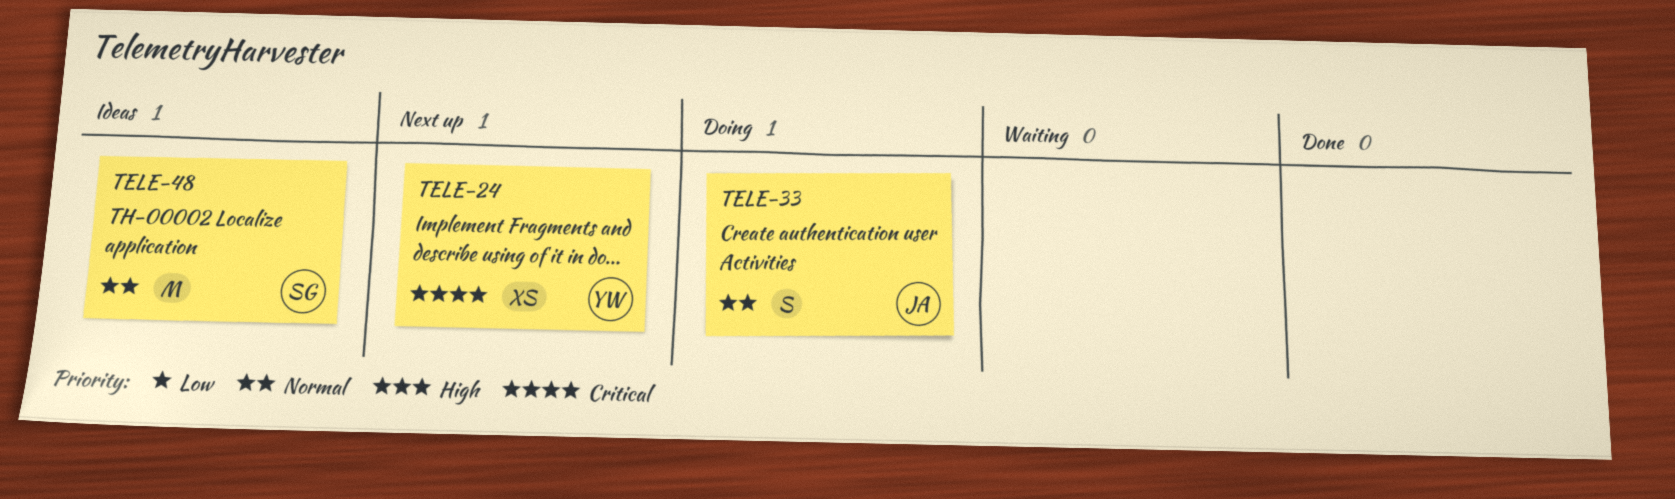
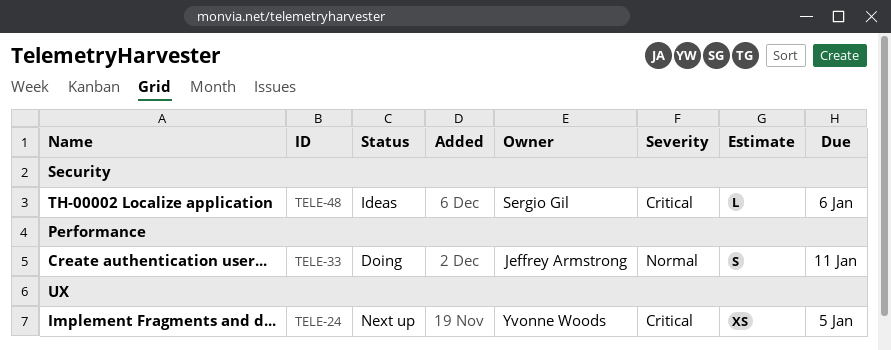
TELE-48, priority: Normal -> Critical
TELE-48, estimate: M -> L

